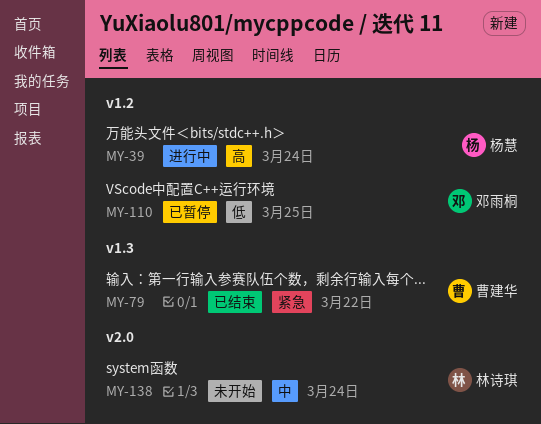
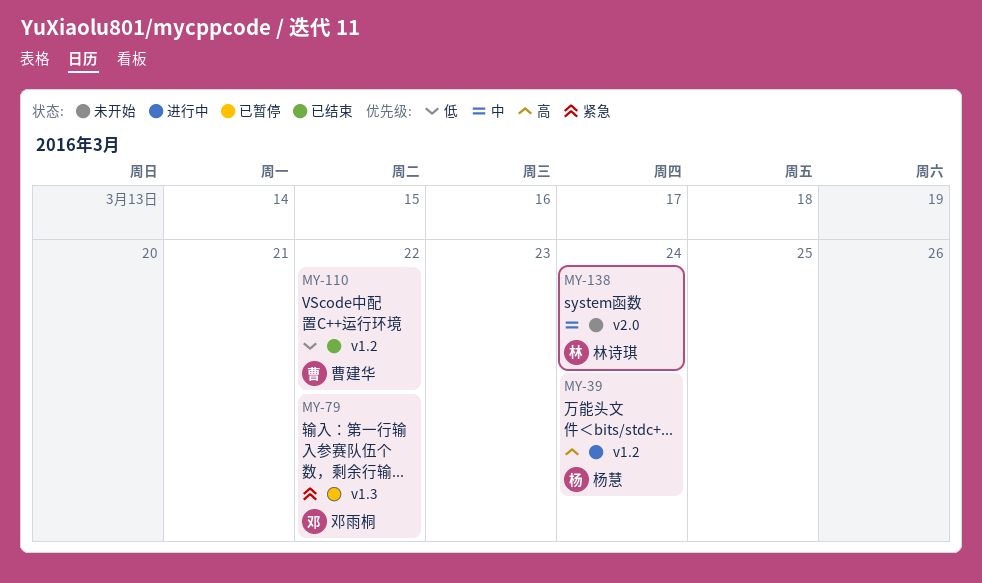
MY-79, status: 已结束 -> 已暂停
MY-79, owner: 曹建华 -> 邓雨桐
MY-110, status: 已暂停 -> 已结束
MY-110, owner: 邓雨桐 -> 曹建华
MY-110, due: Mar 25 -> Mar 22

